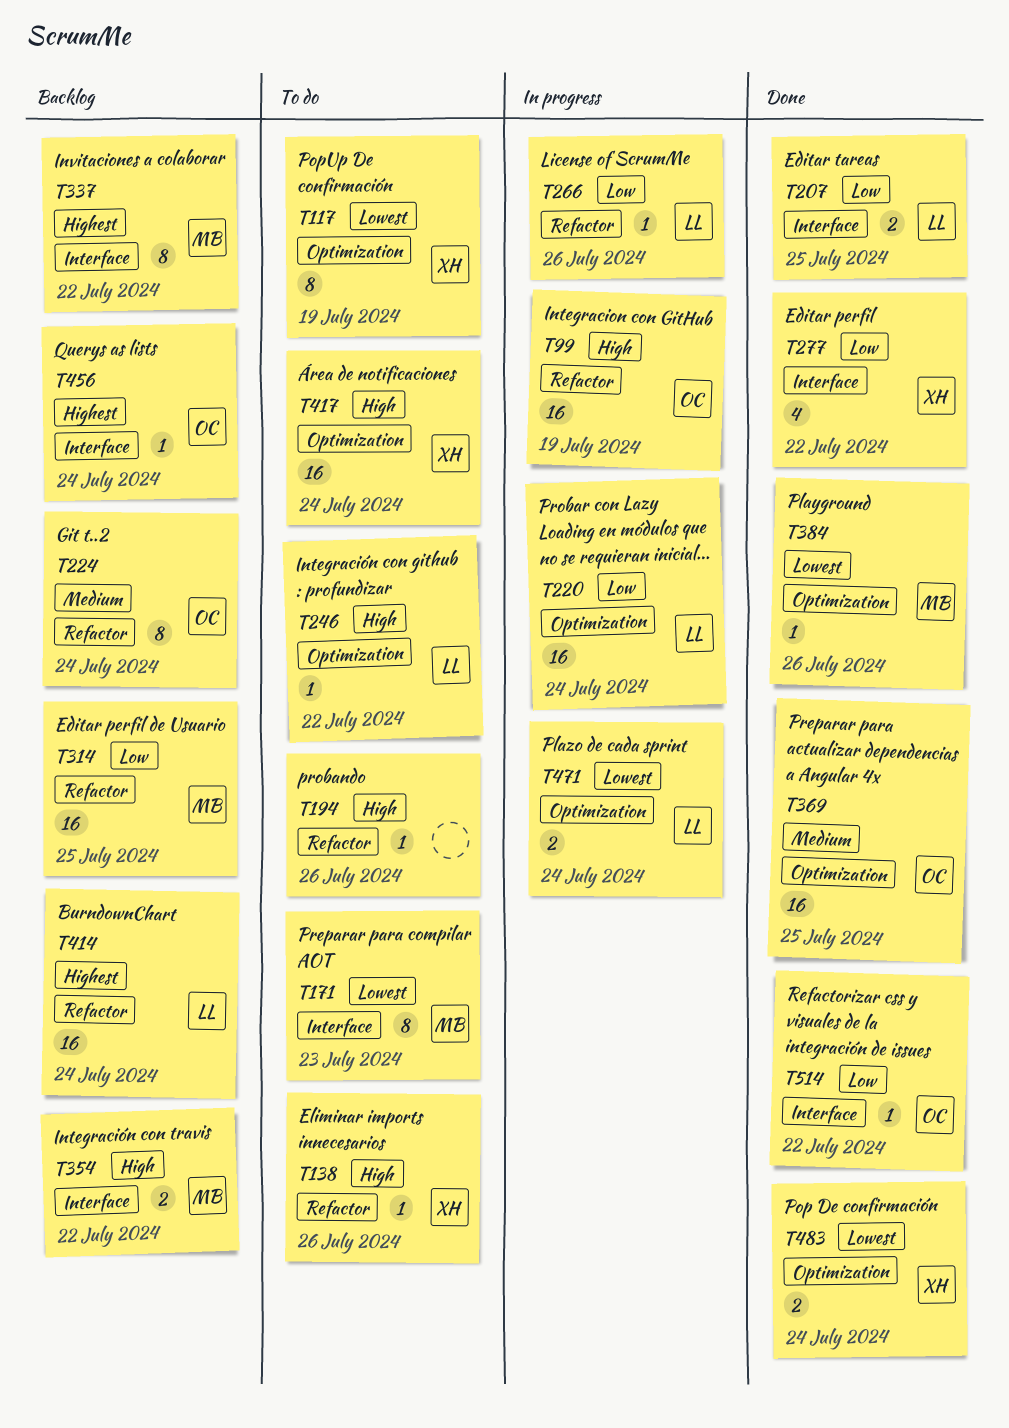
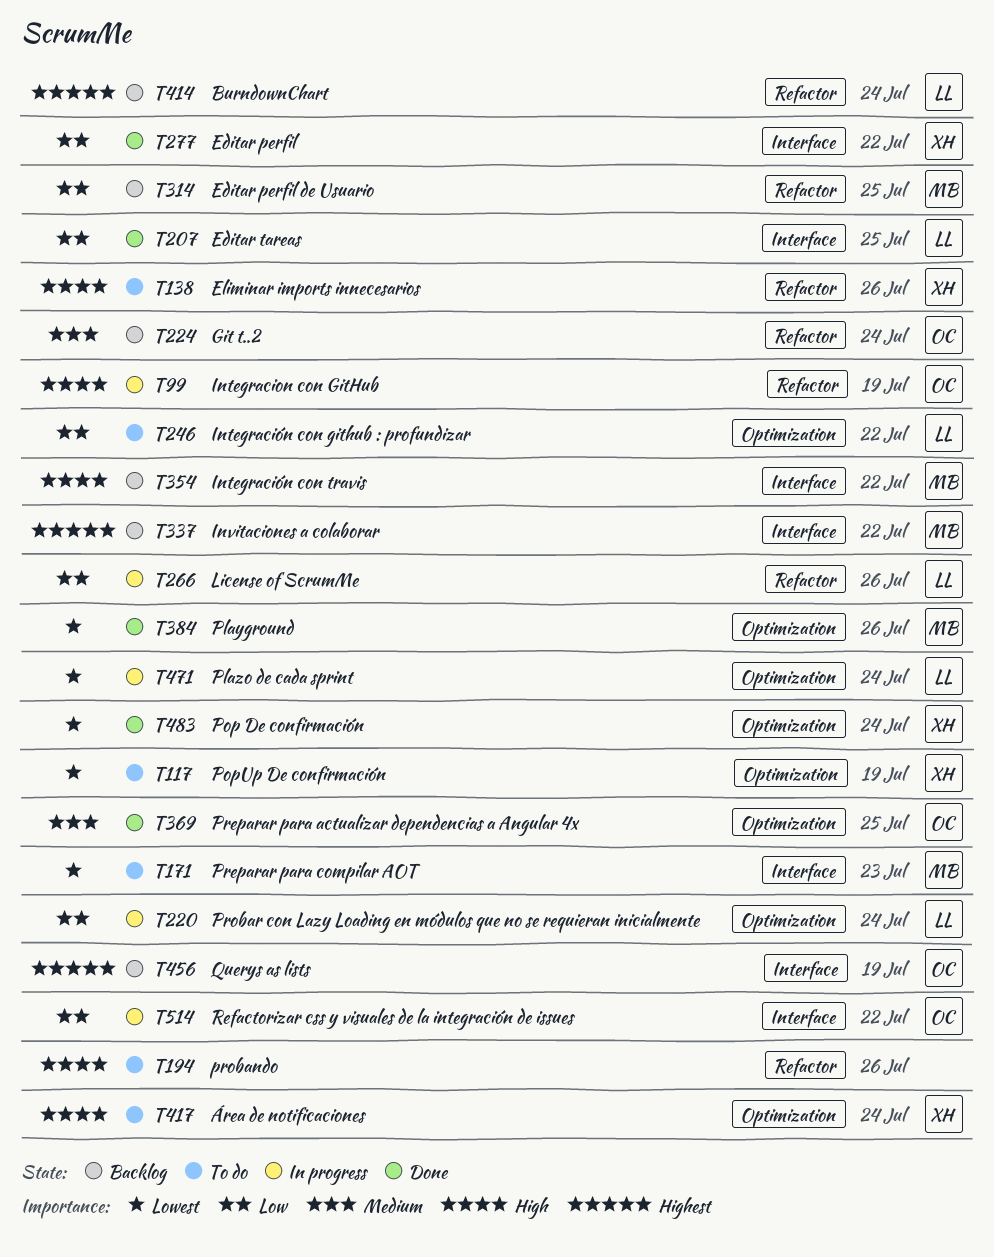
T246, priority: High -> Low
T456, due: Jul 24 -> Jul 19
T514, status: Done -> In progress

